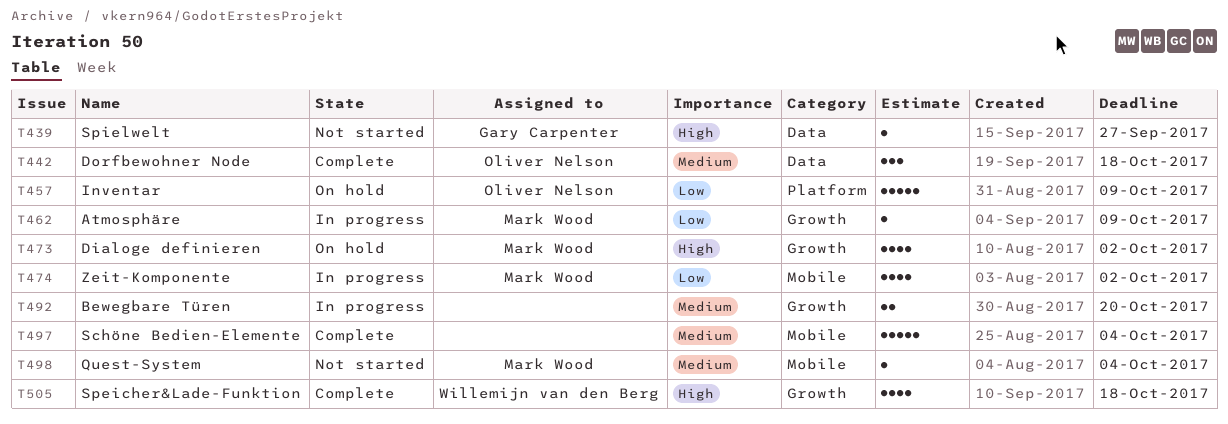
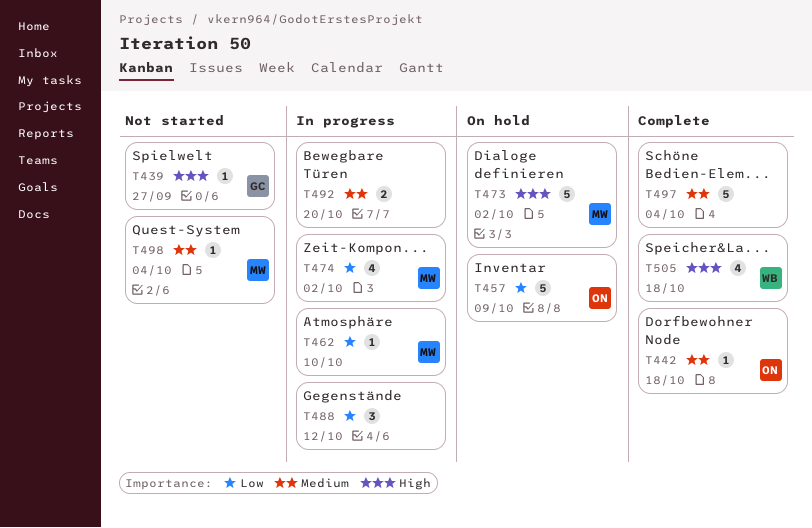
T442, estimate: 3 -> 1
T462, due: Oct 9 -> Oct 10
T473, estimate: 4 -> 5
T488: none -> present

